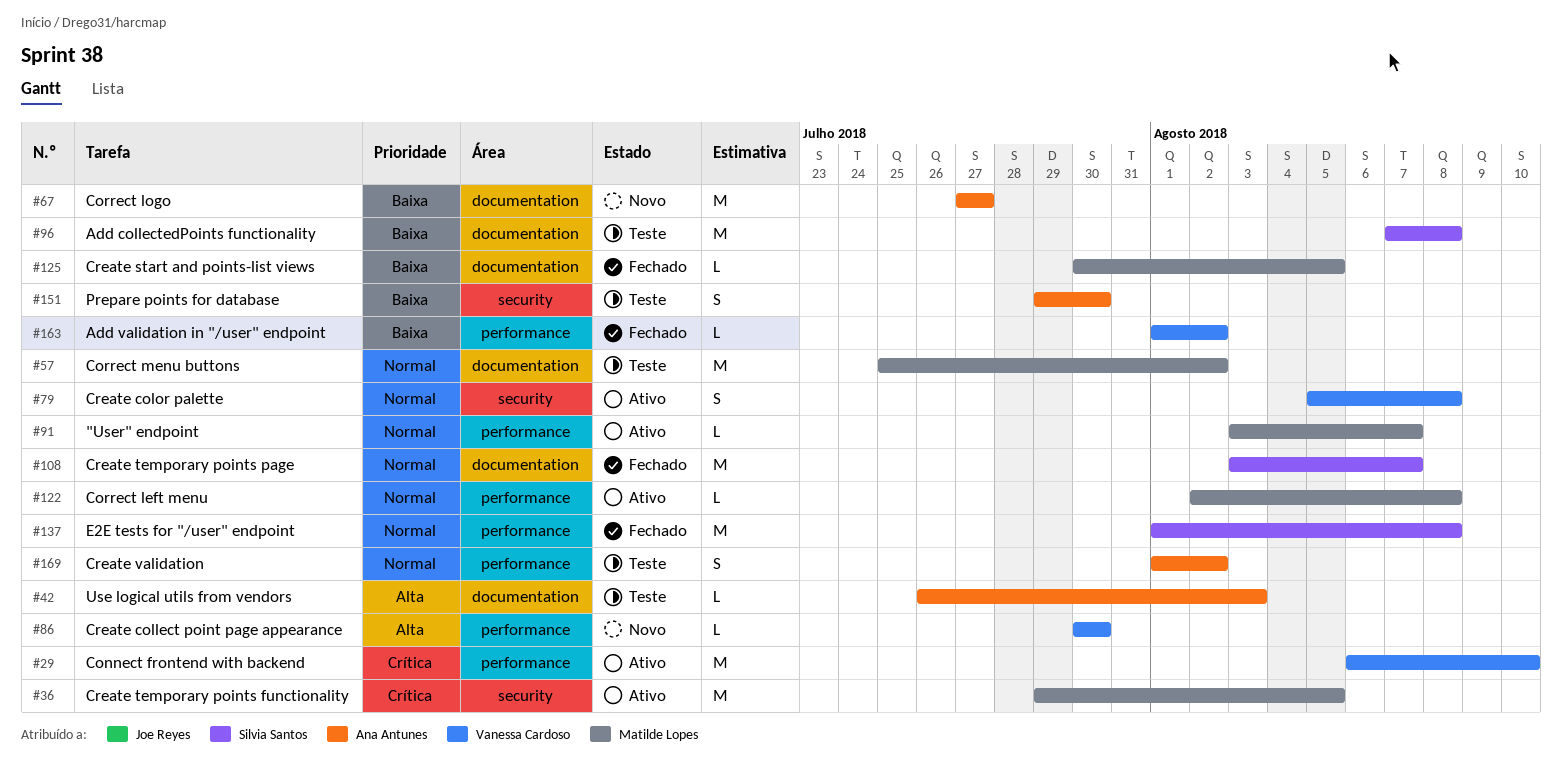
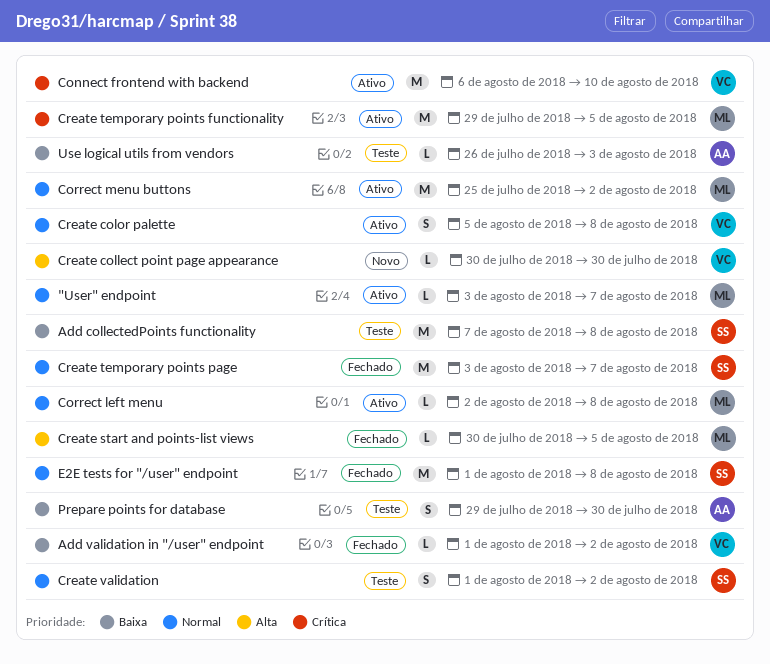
Correct logo: present -> none
Correct menu buttons, status: Teste -> Ativo
Create start and points-list views, priority: Baixa -> Alta
Create validation, owner: Ana Antunes -> Silvia Santos
Use logical utils from vendors, priority: Alta -> Baixa

